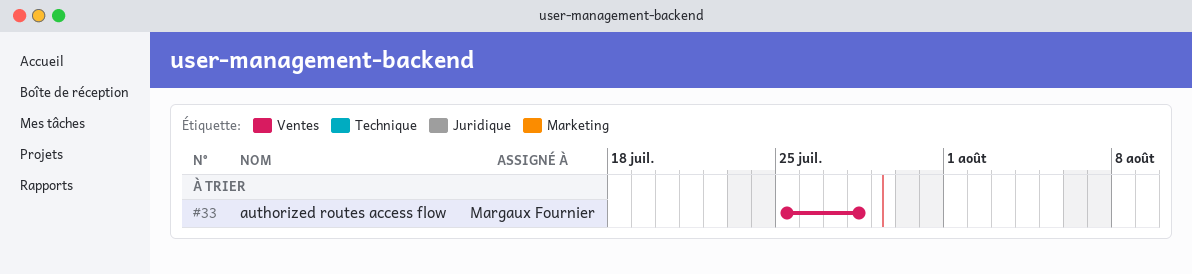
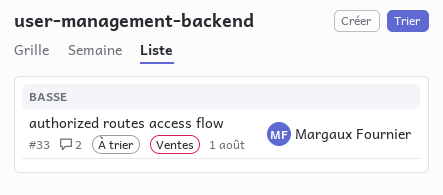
#33, due: Jul 28 -> Aug 1

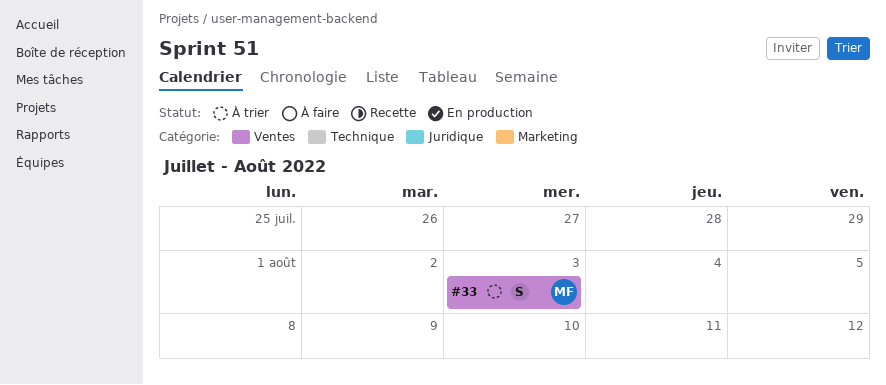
#33, due: Aug 1 -> Aug 3

